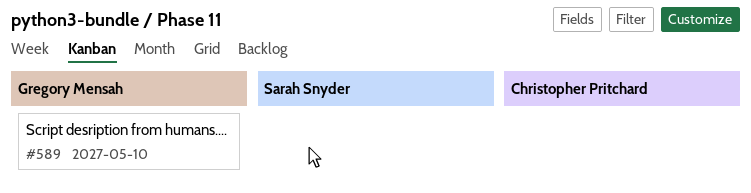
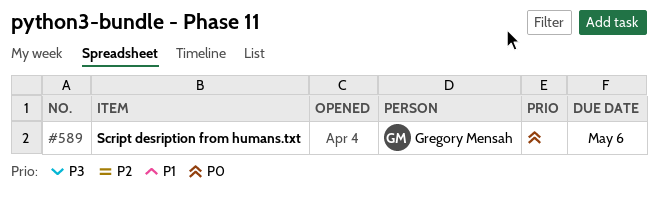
#589, due: May 10 -> May 6

